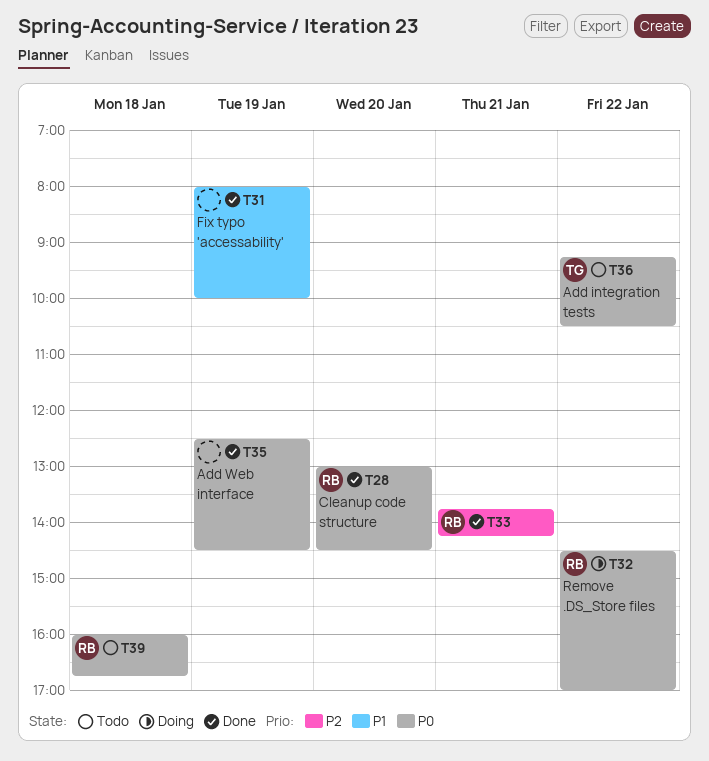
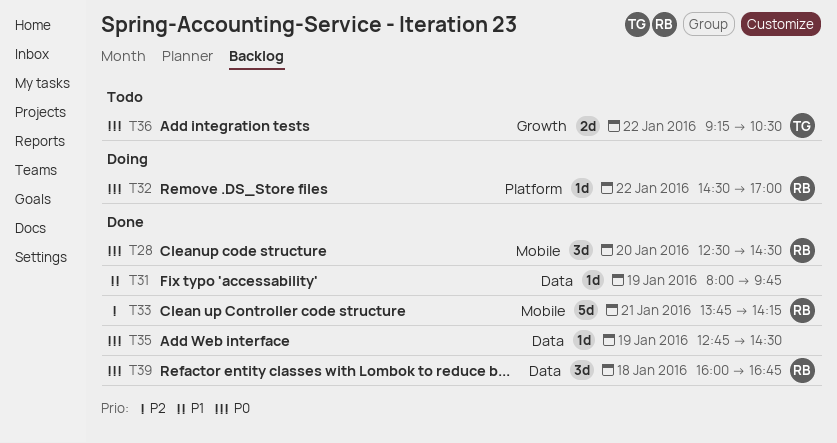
T28, begins: 13:00 -> 12:30
T31, ends: 10:00 -> 09:45
T35, begins: 12:30 -> 12:45
T39, status: Todo -> Done

